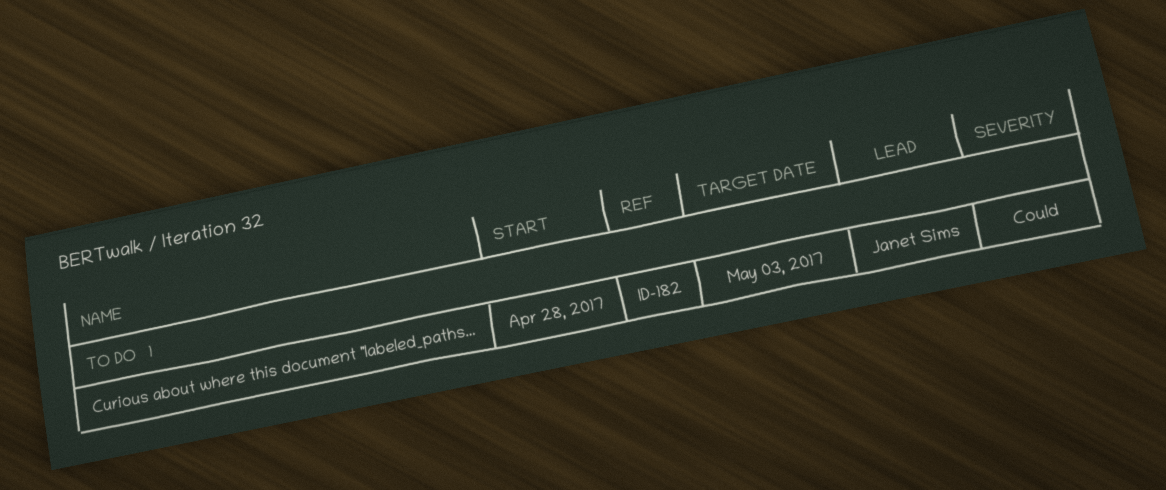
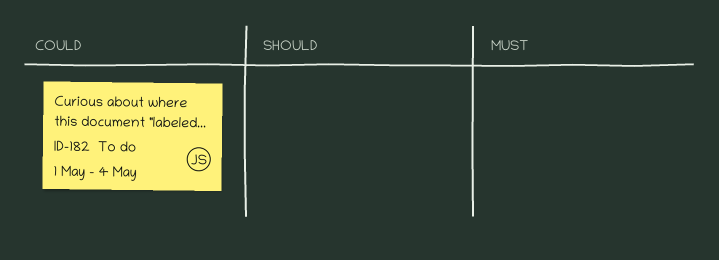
ID-182, start: Apr 28 -> May 1
ID-182, due: May 3 -> May 4

